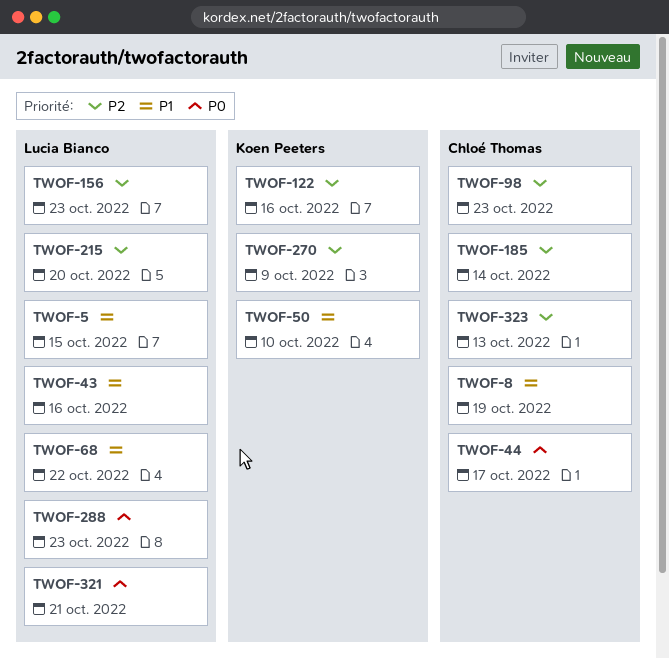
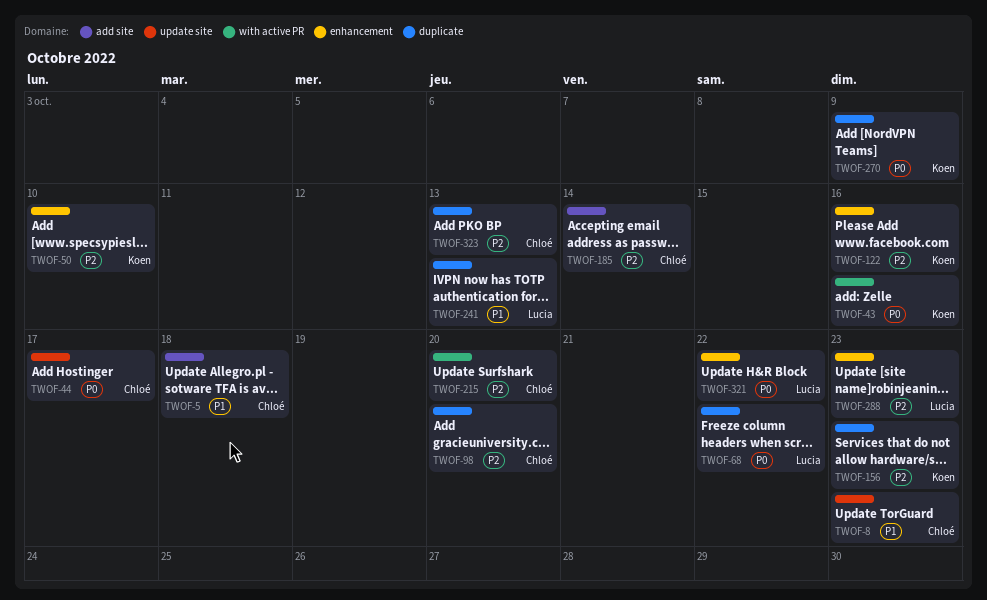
TWOF-5, owner: Lucia Bianco -> Chloé Thomas
TWOF-5, due: Oct 15 -> Oct 18
TWOF-8, due: Oct 19 -> Oct 23
TWOF-43, owner: Lucia Bianco -> Koen Peeters
TWOF-43, priority: P1 -> P0
TWOF-50, priority: P1 -> P2
TWOF-68, priority: P1 -> P0
TWOF-98, due: Oct 23 -> Oct 20
TWOF-156, owner: Lucia Bianco -> Koen Peeters
TWOF-215, owner: Lucia Bianco -> Chloé Thomas
TWOF-241: none -> present
TWOF-270, priority: P2 -> P0
TWOF-288, priority: P0 -> P2
TWOF-321, due: Oct 21 -> Oct 22

